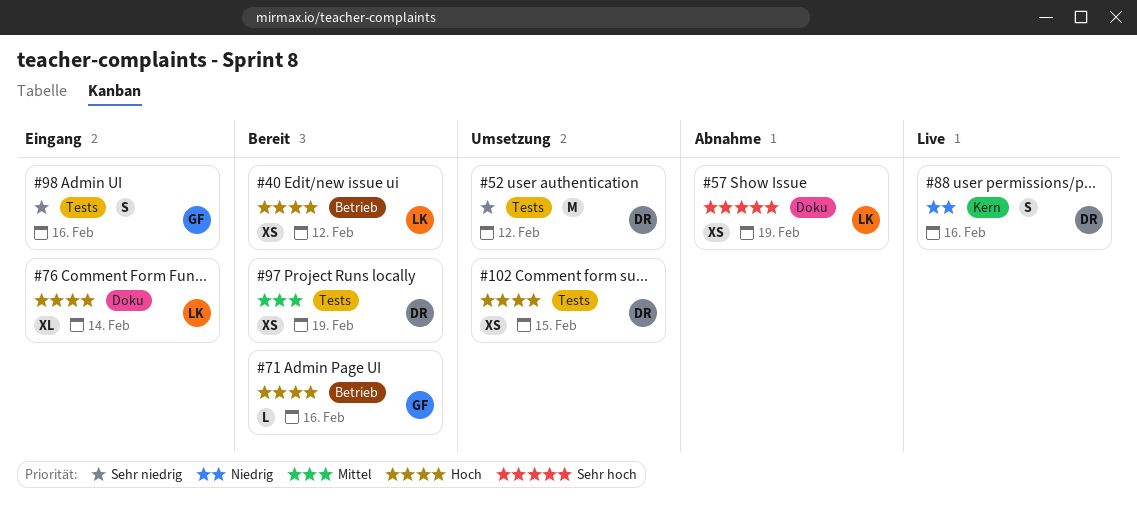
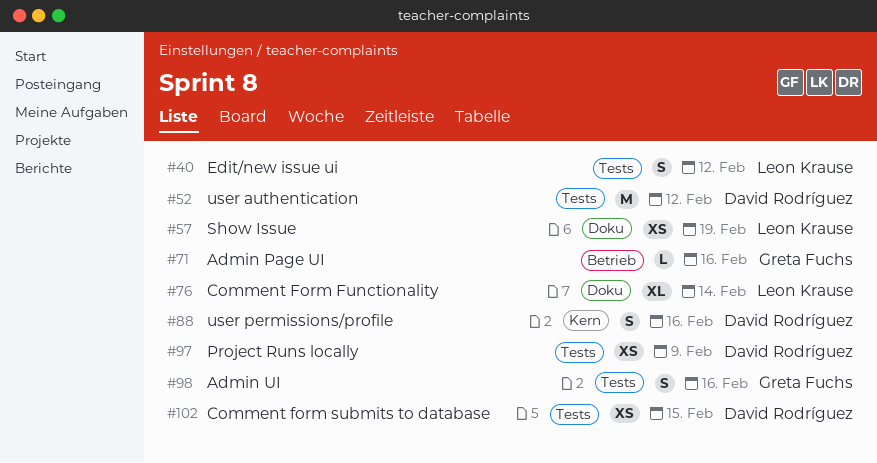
#40, label: Betrieb -> Tests
#40, estimate: XS -> S
#97, due: Feb 19 -> Feb 9

